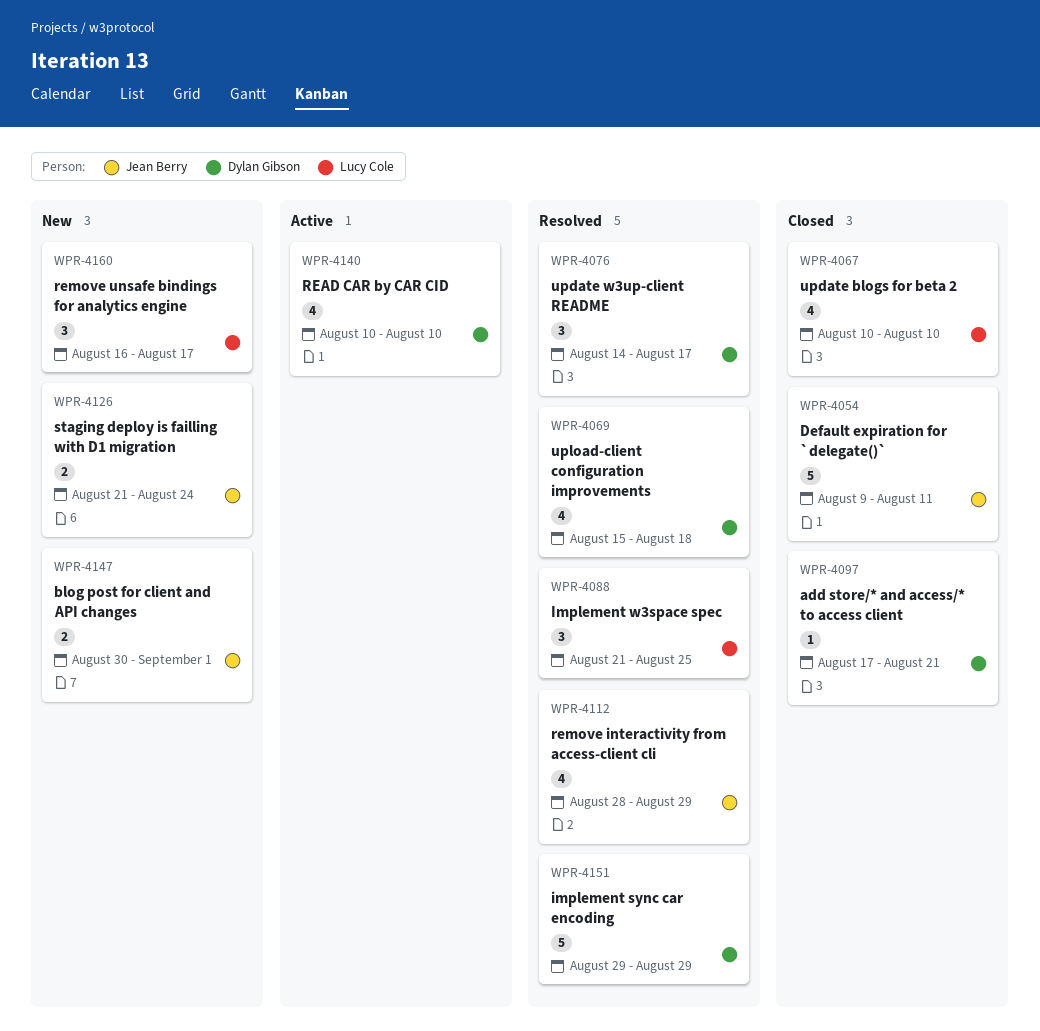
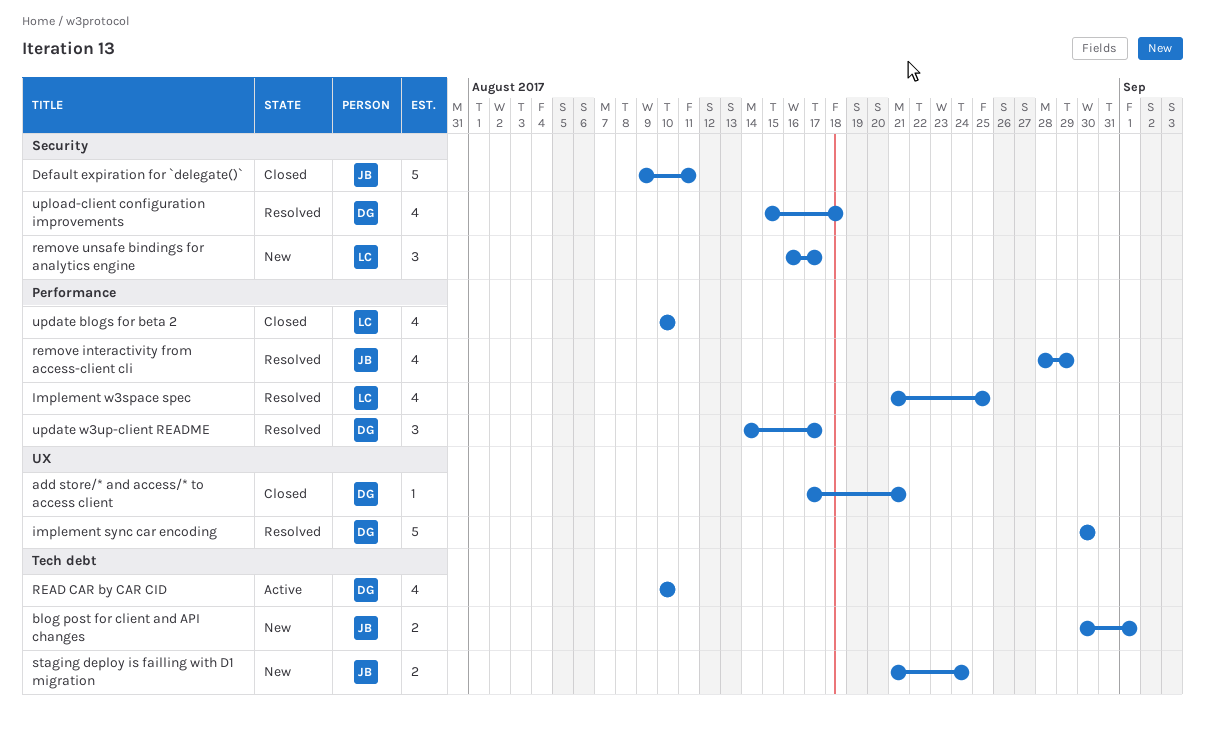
implement sync car encoding, start: Aug 29 -> Aug 30
implement sync car encoding, due: Aug 29 -> Aug 30
Implement w3space spec, estimate: 3 -> 4

